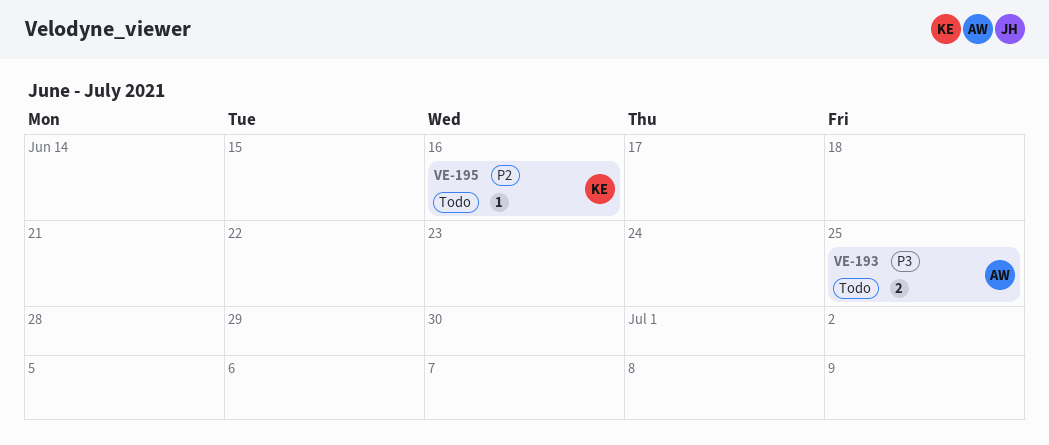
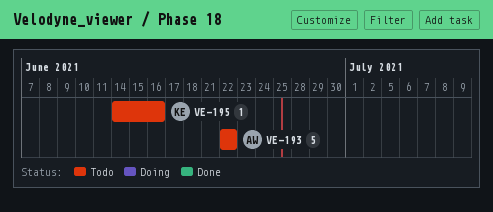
VE-193, estimate: 2 -> 5
VE-193, due: Jun 25 -> Jun 22

